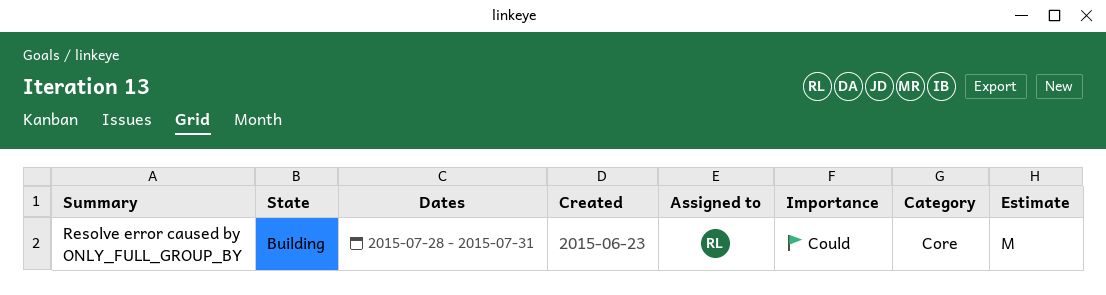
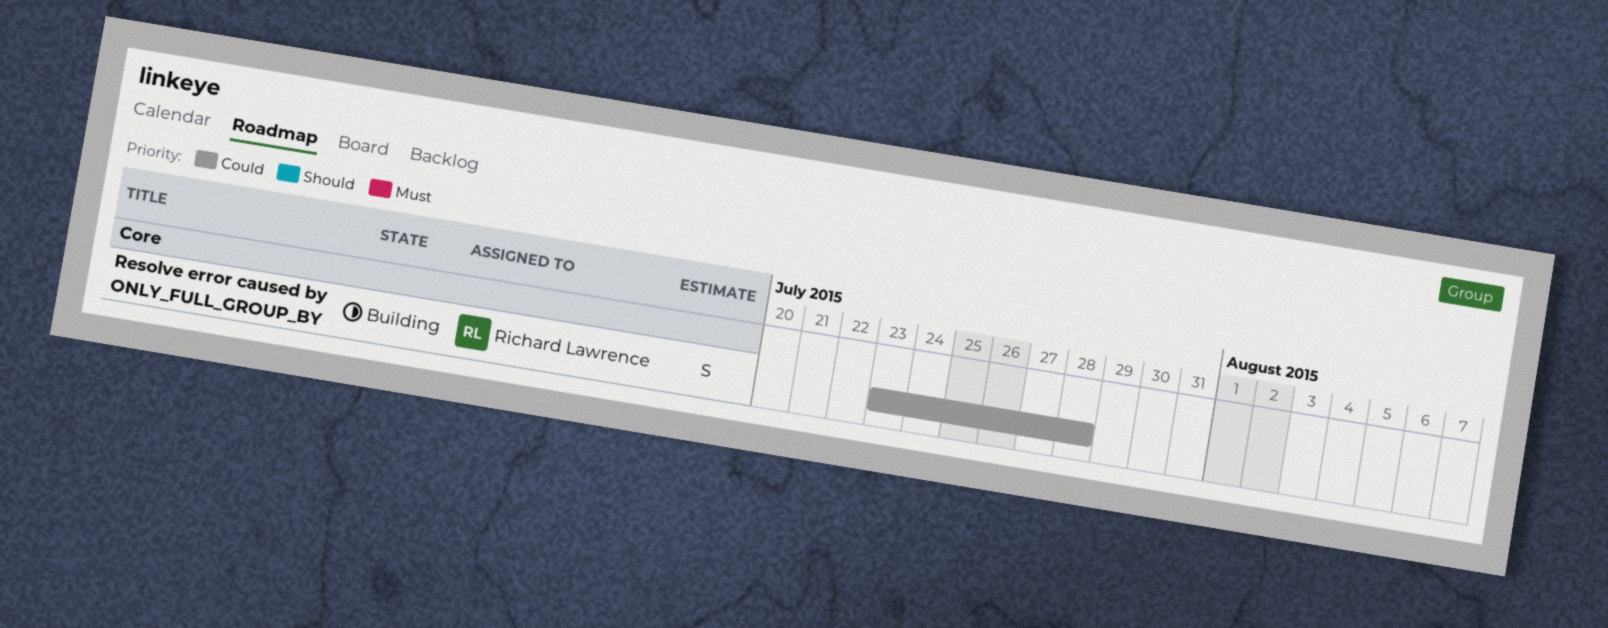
Resolve error caused by ONLY_FULL_GROUP_BY, estimate: M -> S
Resolve error caused by ONLY_FULL_GROUP_BY, start: Jul 28 -> Jul 23
Resolve error caused by ONLY_FULL_GROUP_BY, due: Jul 31 -> Jul 28

